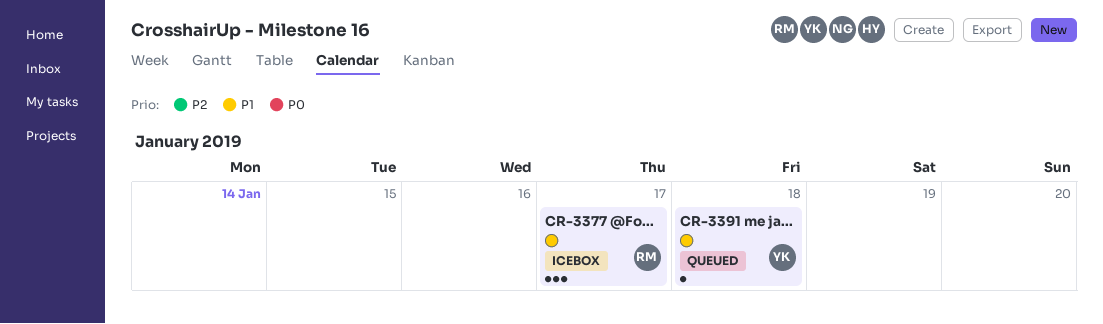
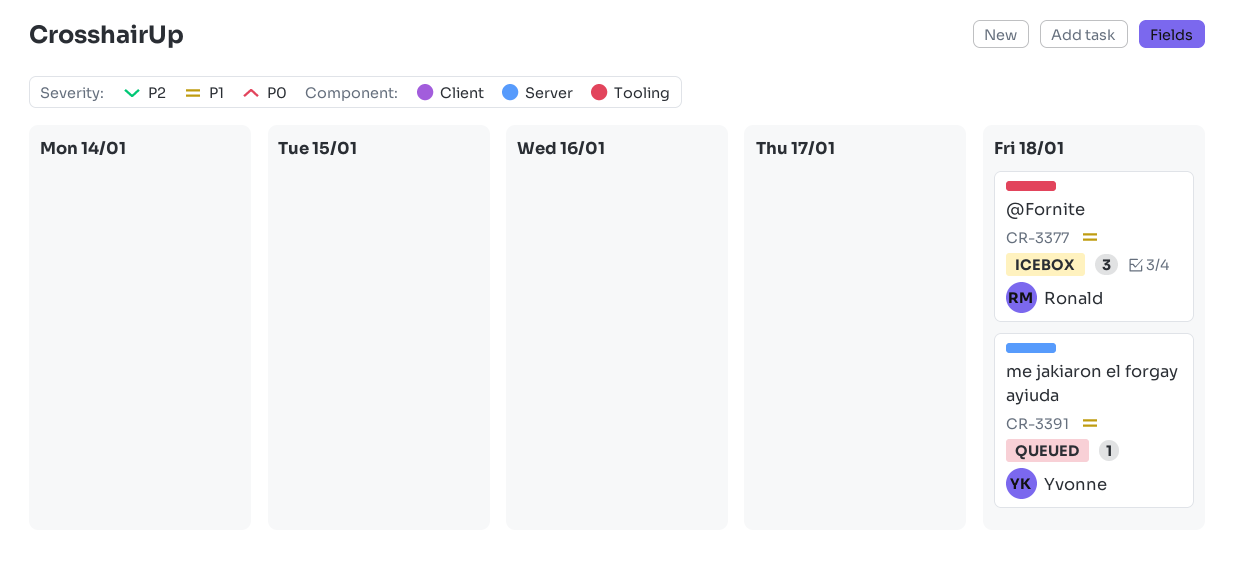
CR-3377, due: Jan 17 -> Jan 18

